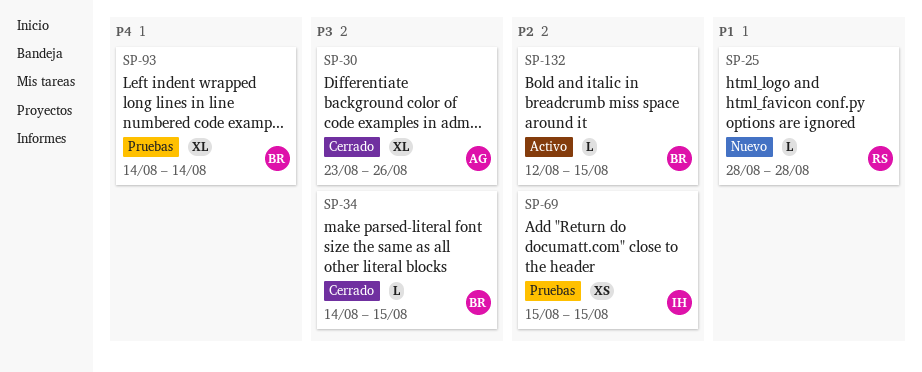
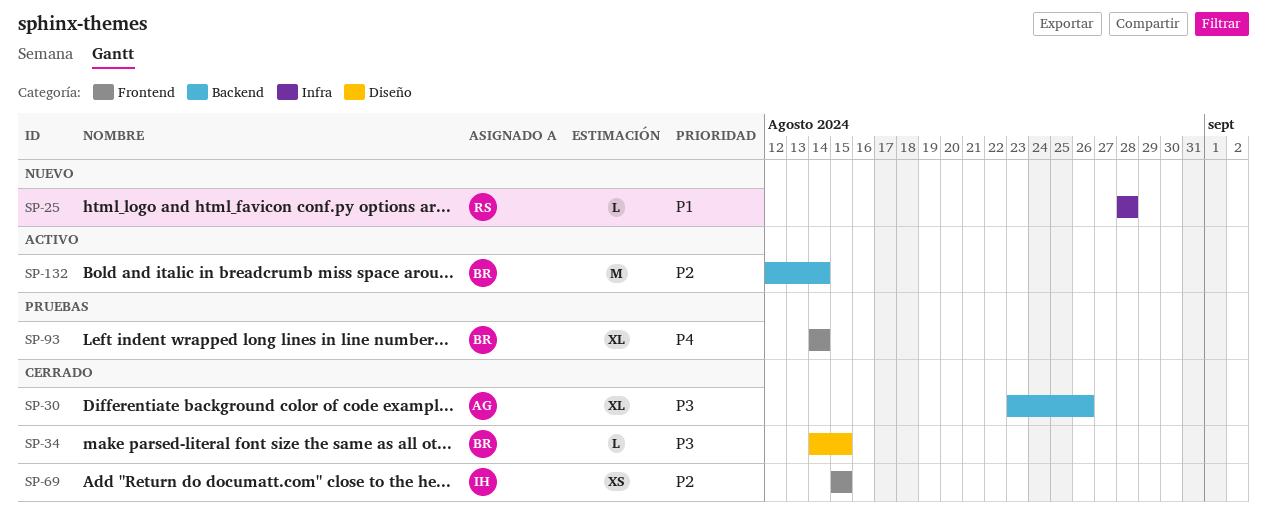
SP-69, status: Pruebas -> Cerrado
SP-132, estimate: L -> M
SP-132, due: Aug 15 -> Aug 14

